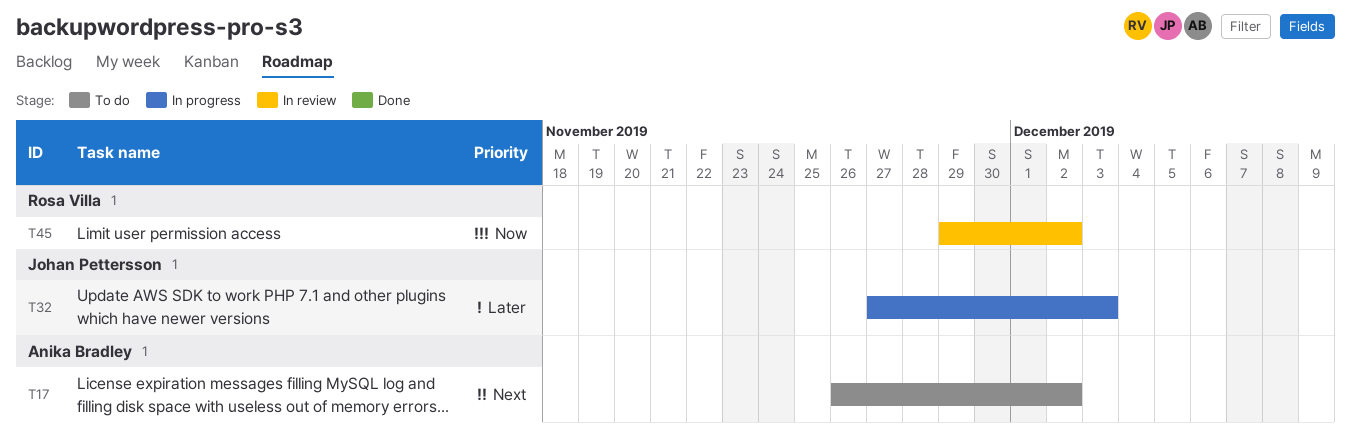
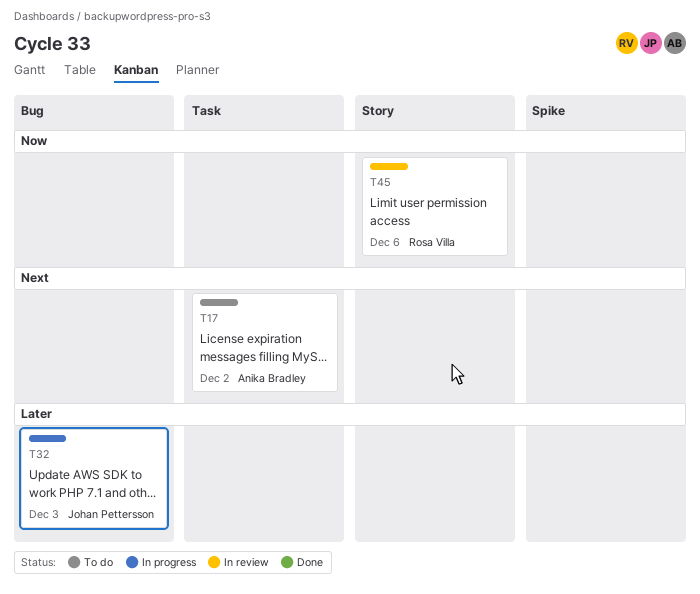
T45, due: Dec 2 -> Dec 6

